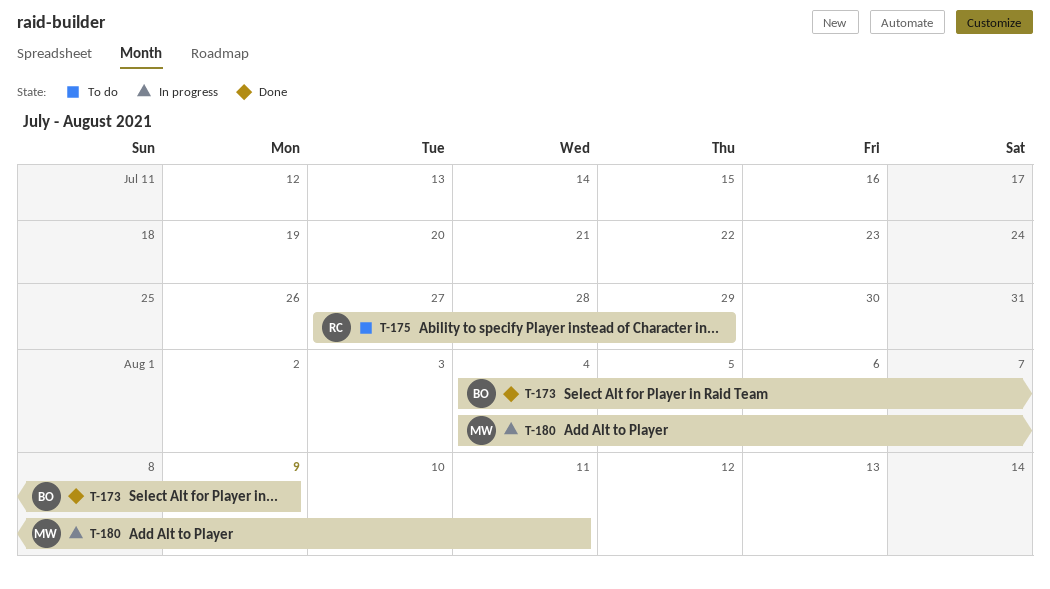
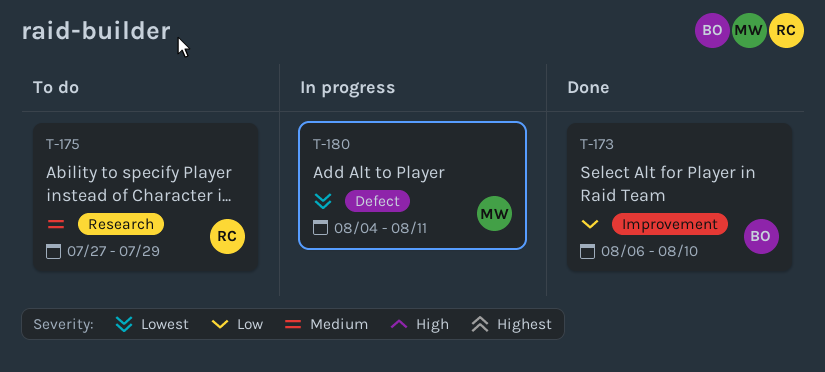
T-173, start: Aug 4 -> Aug 6
T-173, due: Aug 9 -> Aug 10

